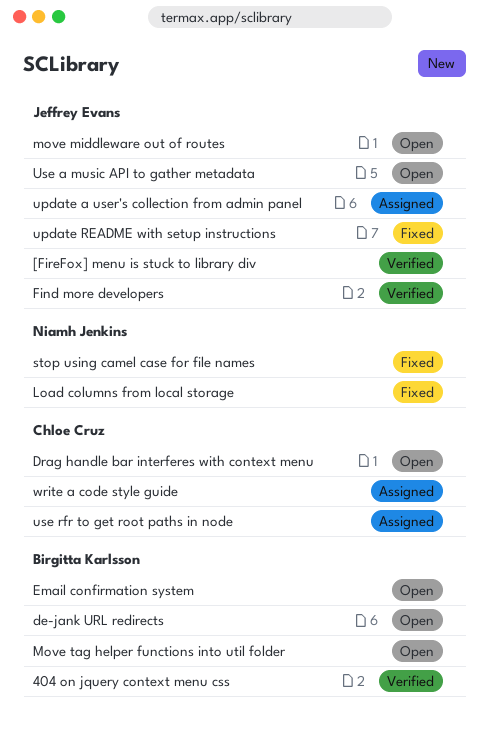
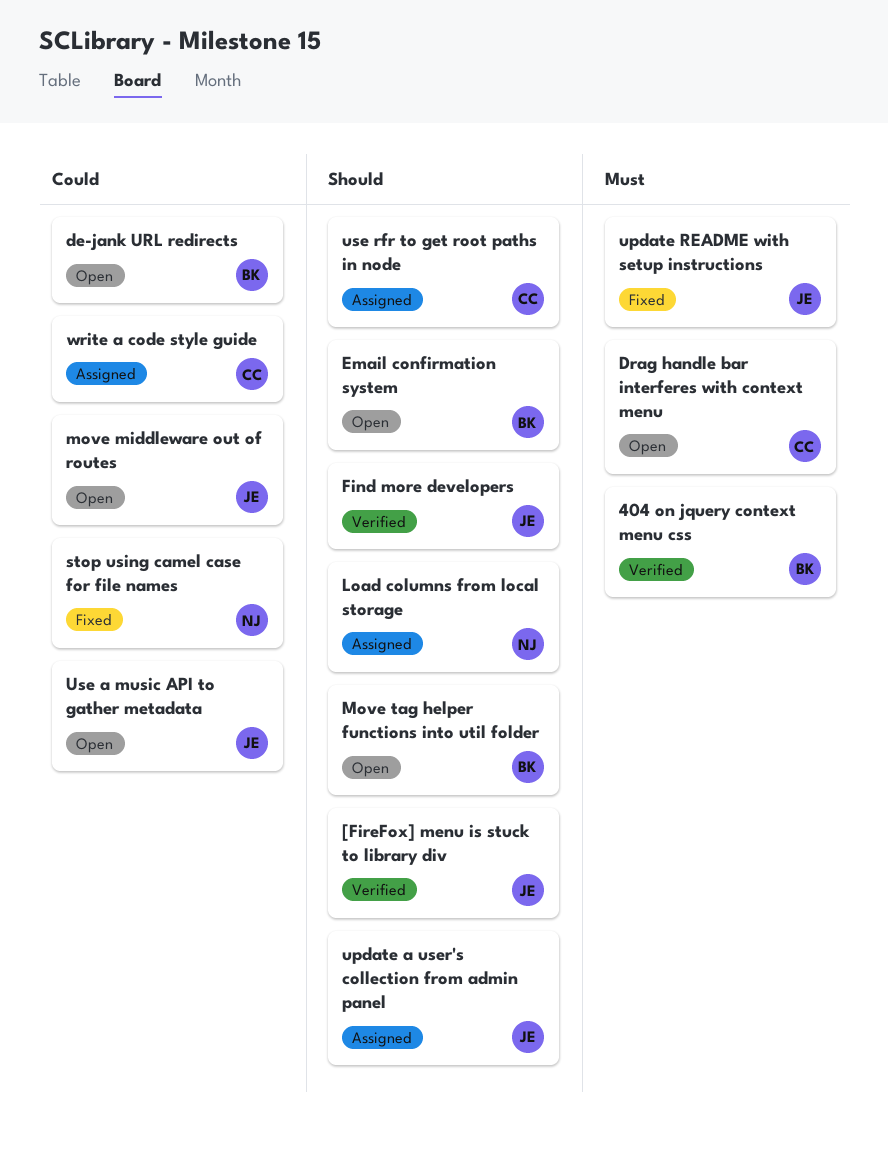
Load columns from local storage, status: Fixed -> Assigned

